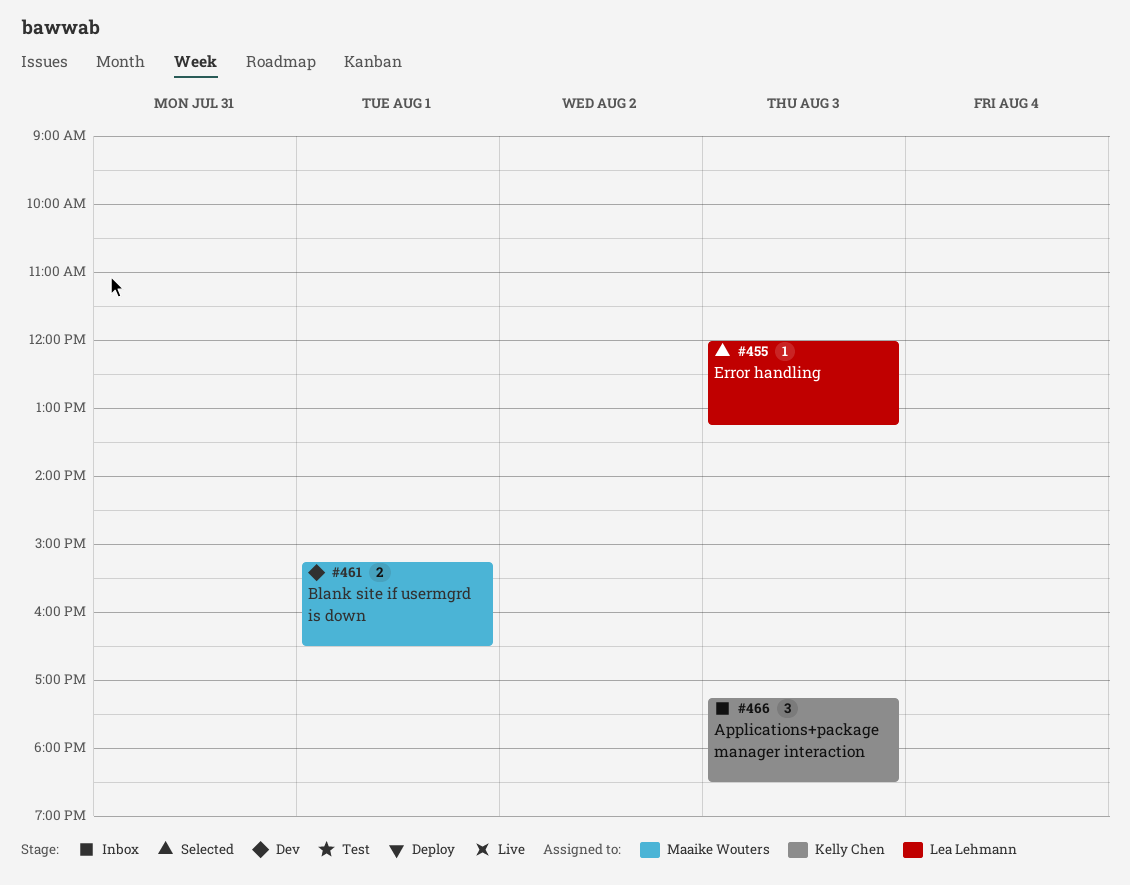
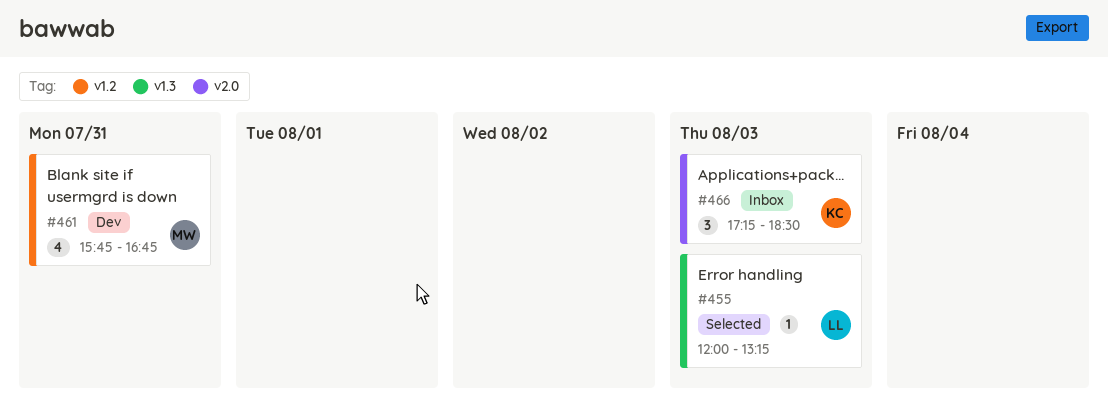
#461, estimate: 2 -> 4
#461, day: Aug 1 -> Jul 31
#461, begins: 15:15 -> 15:45
#461, ends: 16:30 -> 16:45

